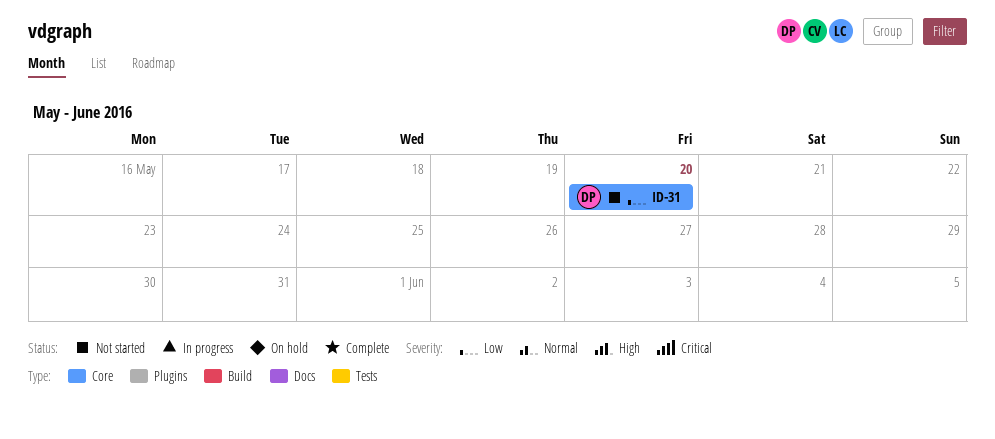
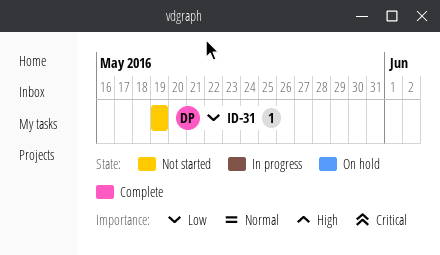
ID-31, start: May 20 -> May 19
ID-31, due: May 20 -> May 19

